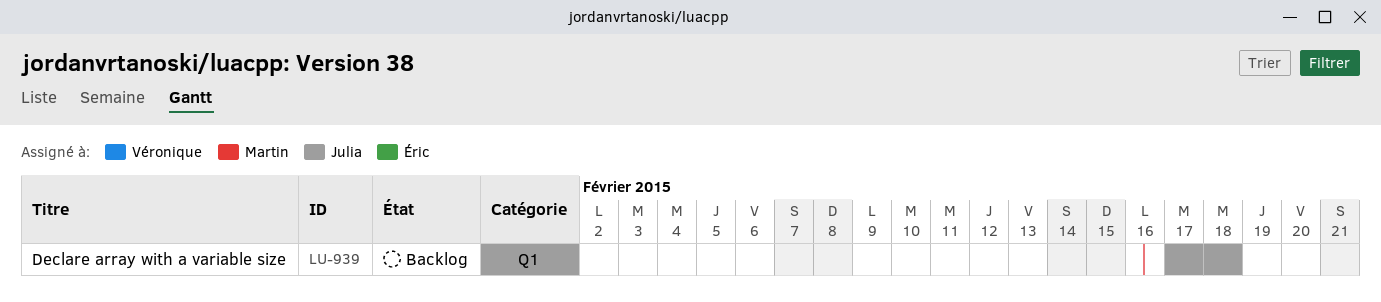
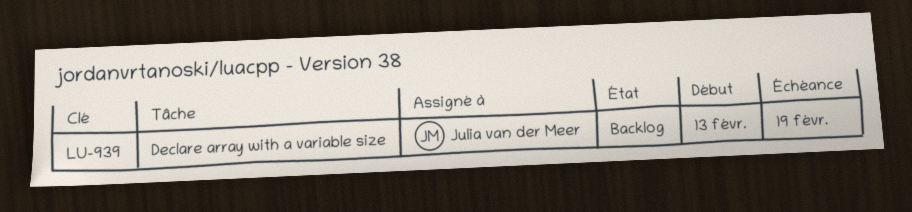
LU-939, start: Feb 17 -> Feb 13
LU-939, due: Feb 18 -> Feb 19

